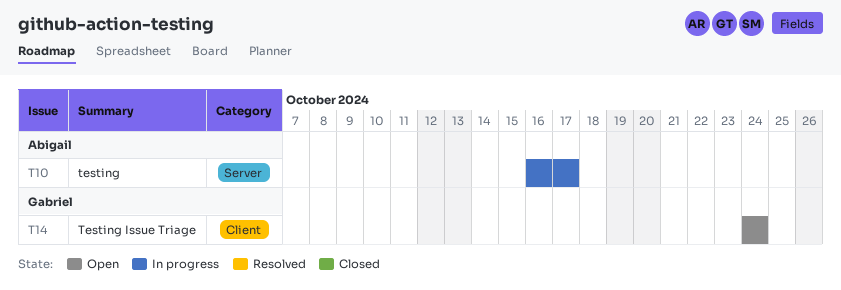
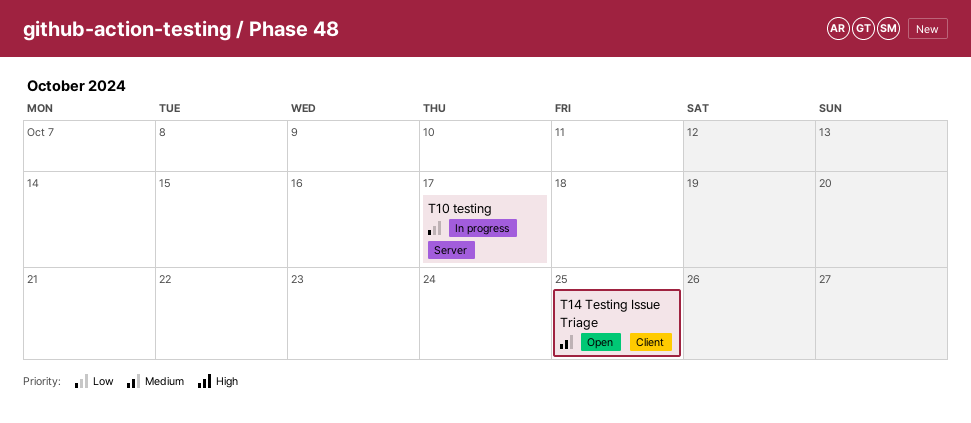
T14, due: Oct 24 -> Oct 25

